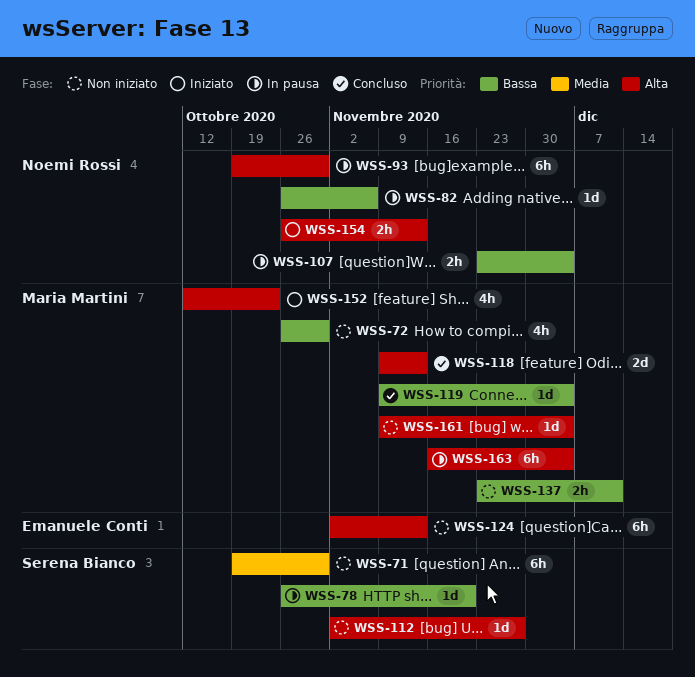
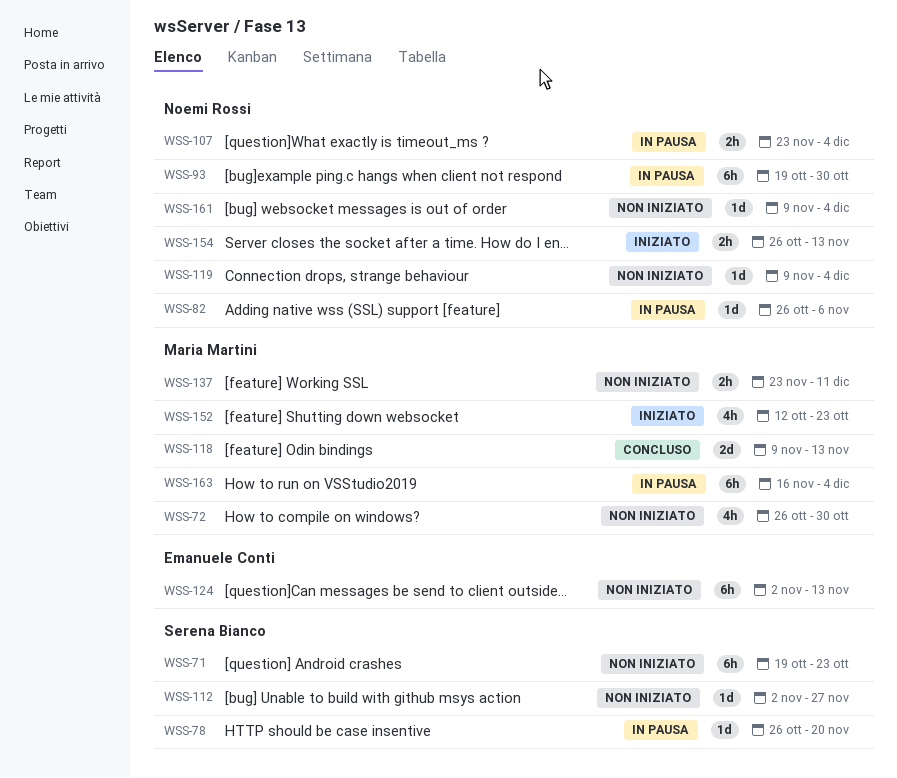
WSS-71, due: Oct 30 -> Oct 23
WSS-119, status: Concluso -> Non iniziato
WSS-119, owner: Maria Martini -> Noemi Rossi
WSS-161, owner: Maria Martini -> Noemi Rossi

